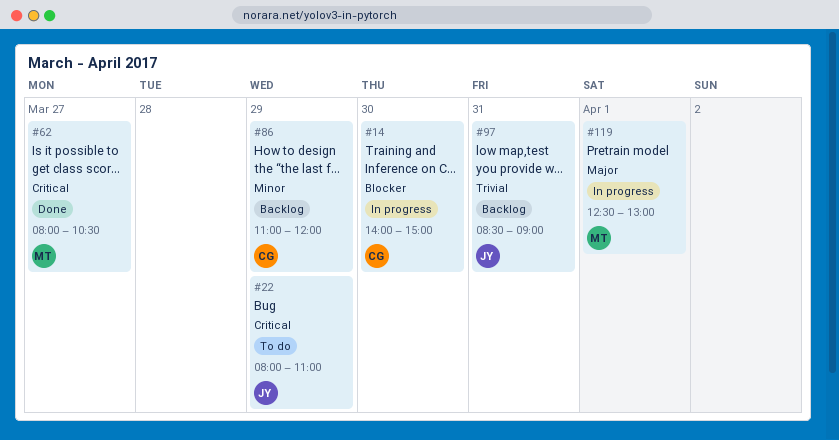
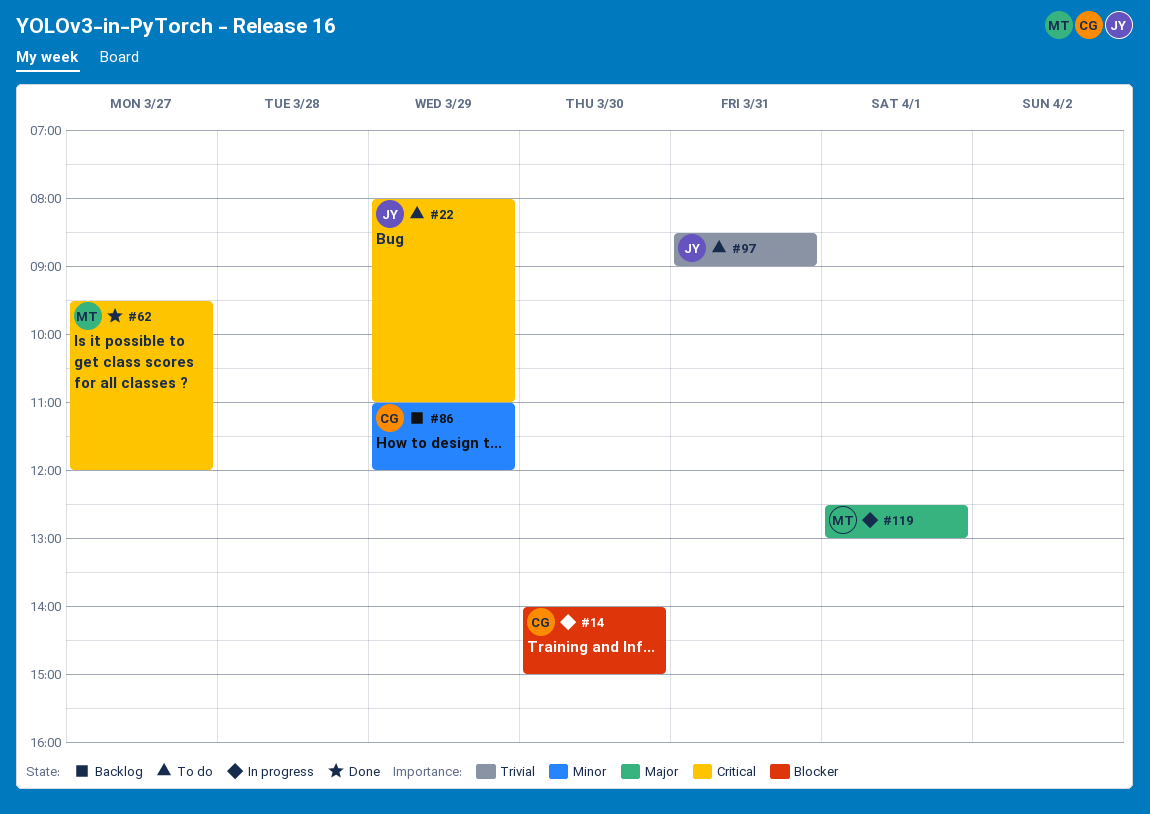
#62, begins: 08:00 -> 09:30
#62, ends: 10:30 -> 12:00
#97, status: Backlog -> To do

